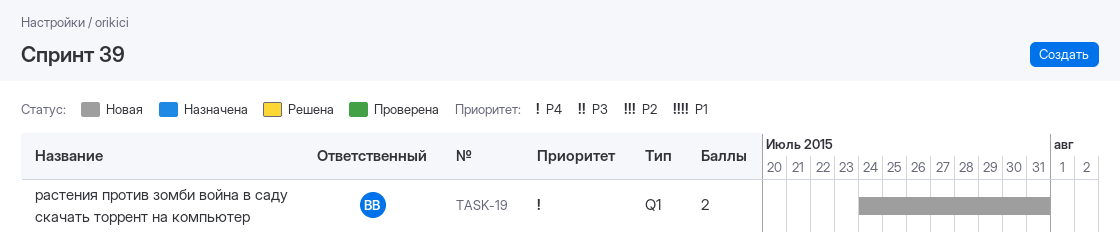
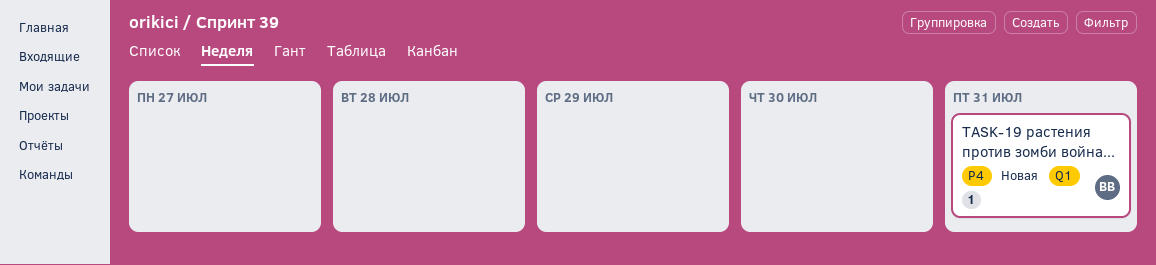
TASK-19, estimate: 2 -> 1

